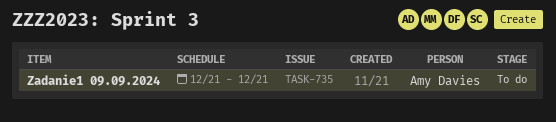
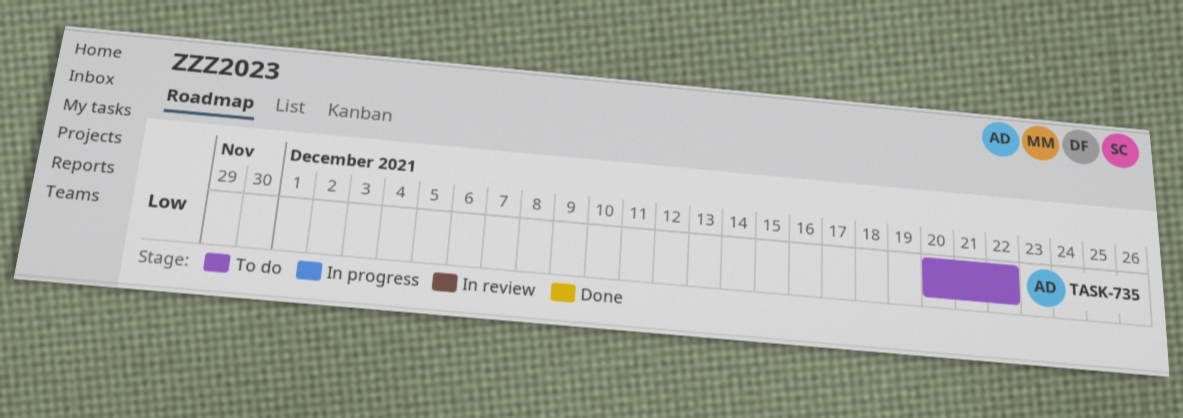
TASK-735, start: Dec 21 -> Dec 20
TASK-735, due: Dec 21 -> Dec 22

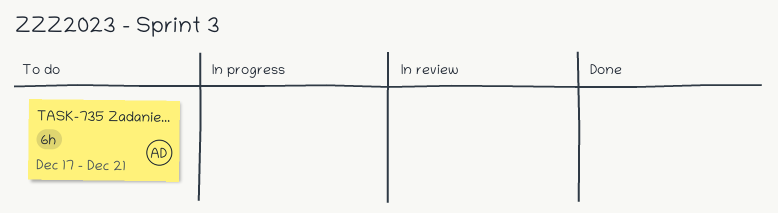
TASK-735, start: Dec 20 -> Dec 17
TASK-735, due: Dec 22 -> Dec 21

